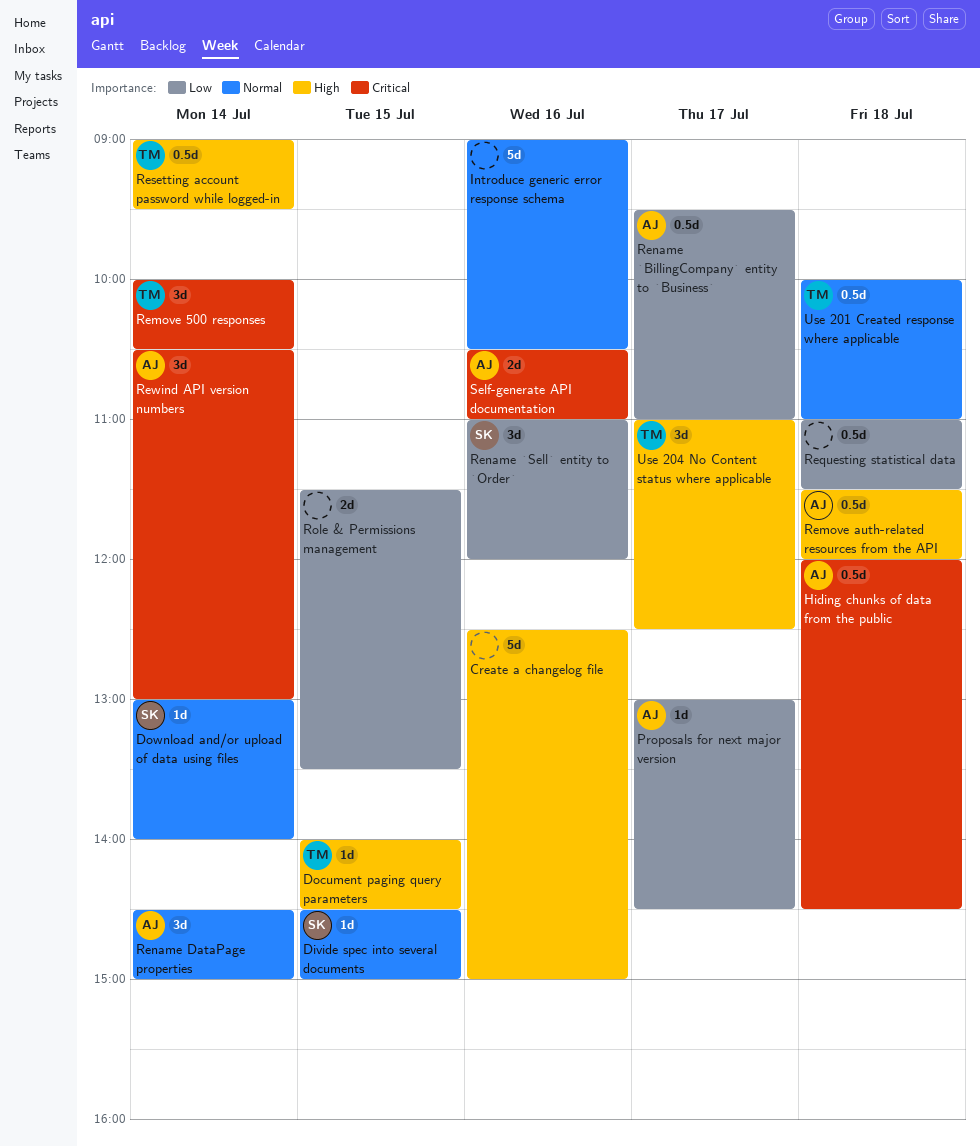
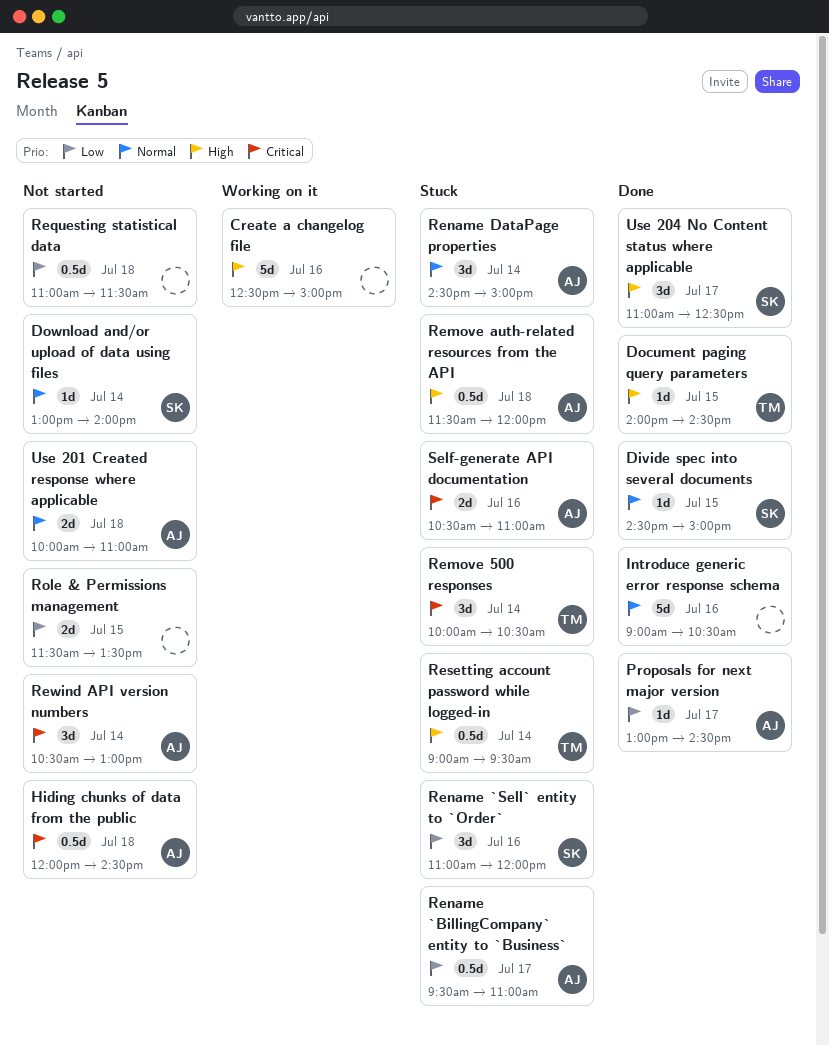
Use 201 Created response where applicable, owner: TM -> AJ
Use 201 Created response where applicable, estimate: 0.5d -> 2d
Use 204 No Content status where applicable, owner: TM -> SK

